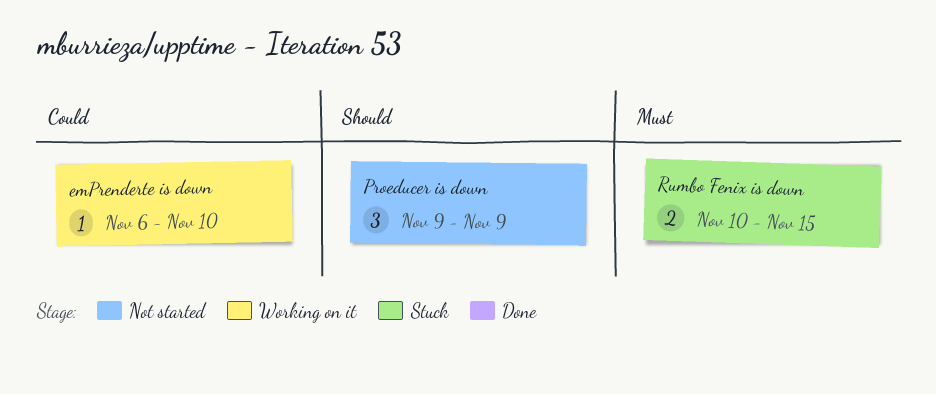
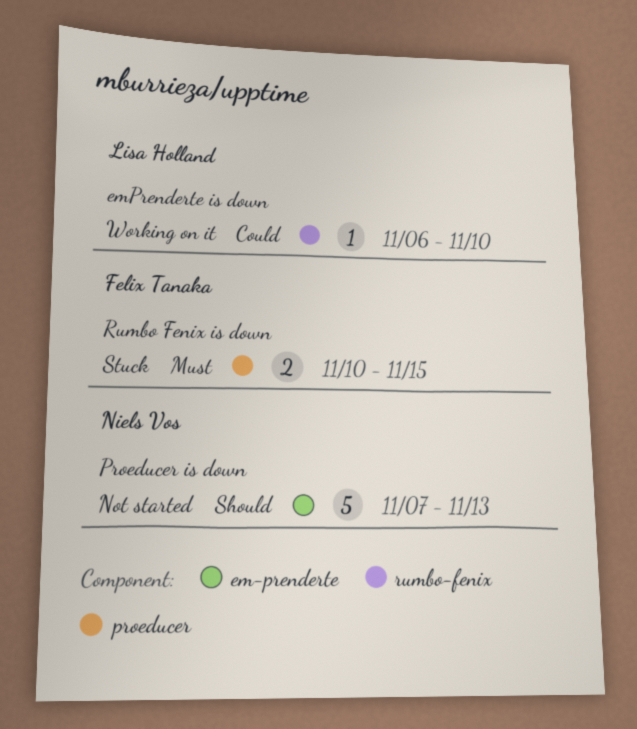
Proeducer is down, estimate: 3 -> 5
Proeducer is down, start: Nov 9 -> Nov 7
Proeducer is down, due: Nov 9 -> Nov 13

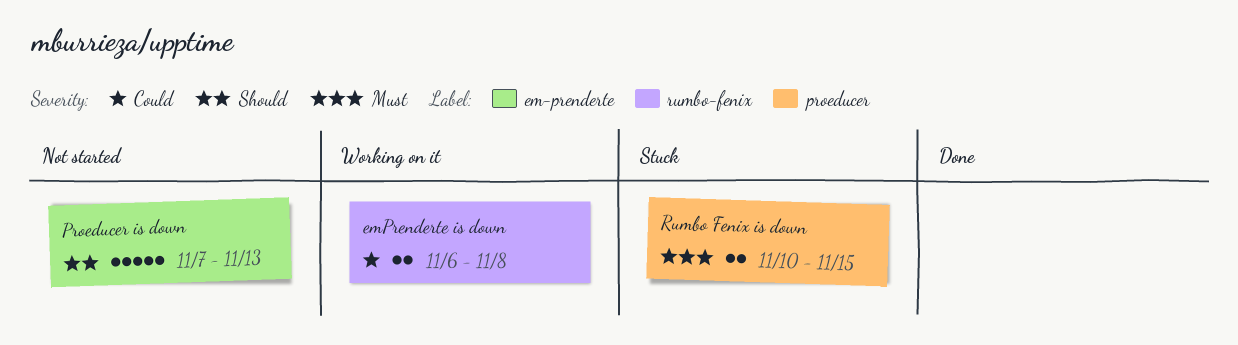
emPrenderte is down, estimate: 1 -> 2
emPrenderte is down, due: Nov 10 -> Nov 8

